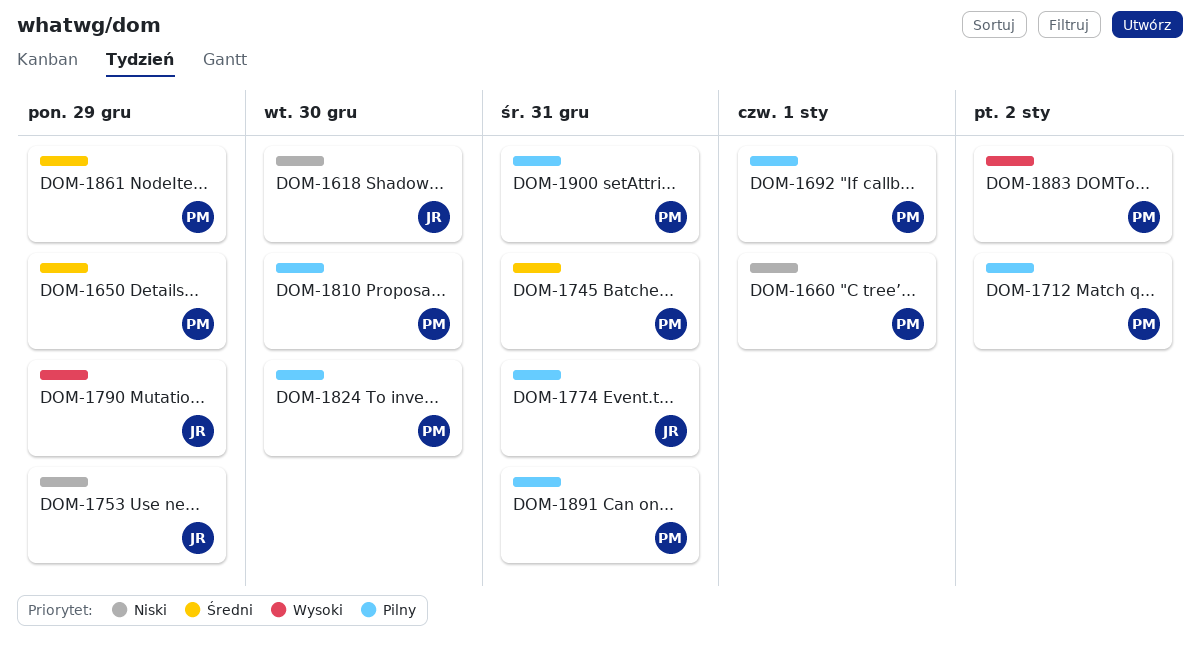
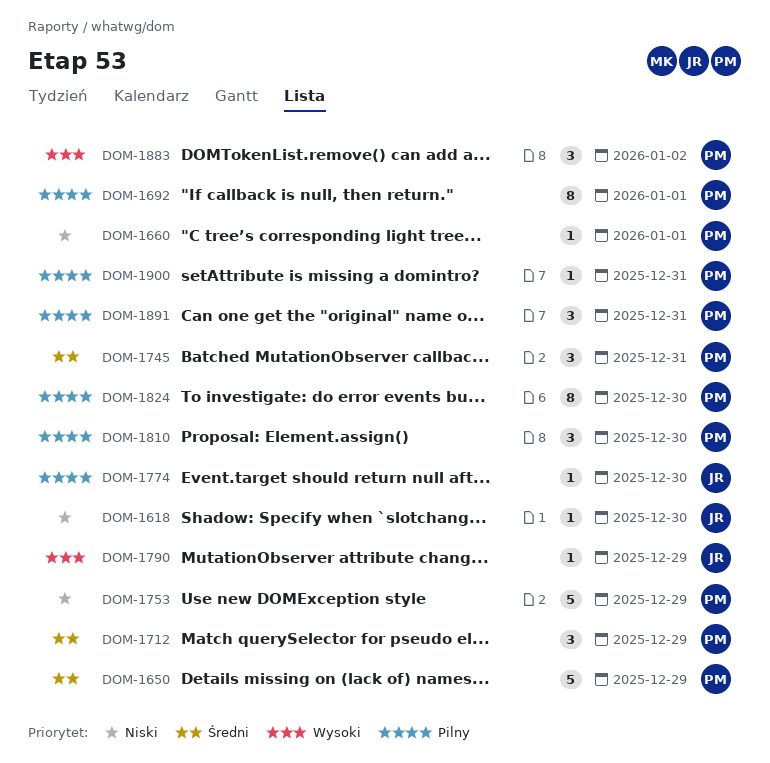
DOM-1712, priority: Pilny -> Średni
DOM-1712, due: Jan 2 -> Dec 29
DOM-1753, owner: JR -> PM
DOM-1774, due: Dec 31 -> Dec 30
DOM-1861: present -> none

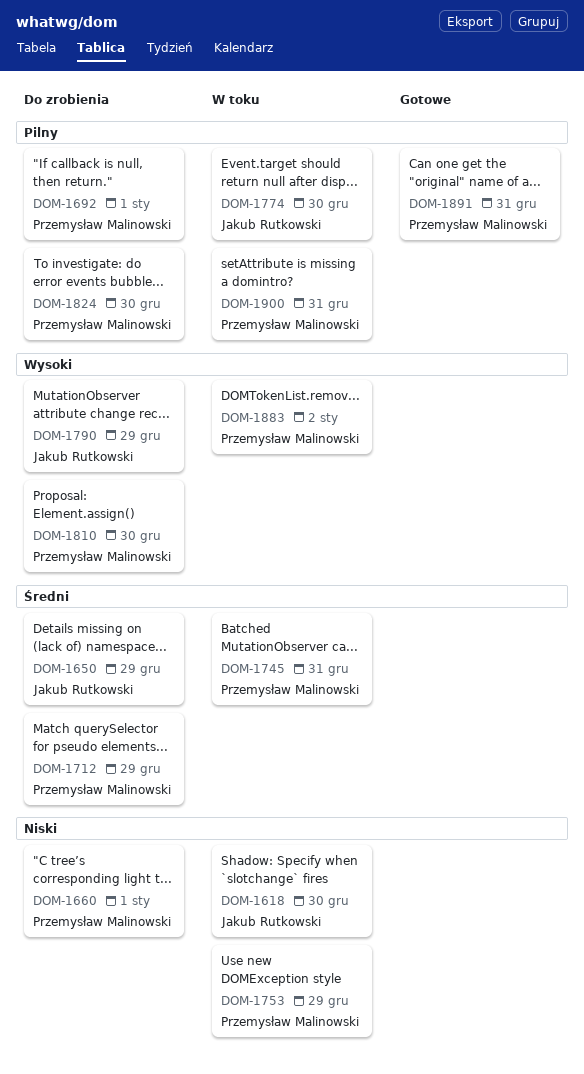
DOM-1650, owner: Przemysław Malinowski -> Jakub Rutkowski
DOM-1810, priority: Pilny -> Wysoki

